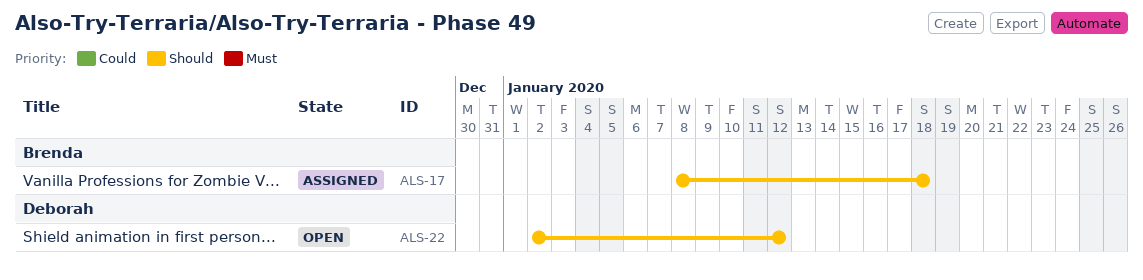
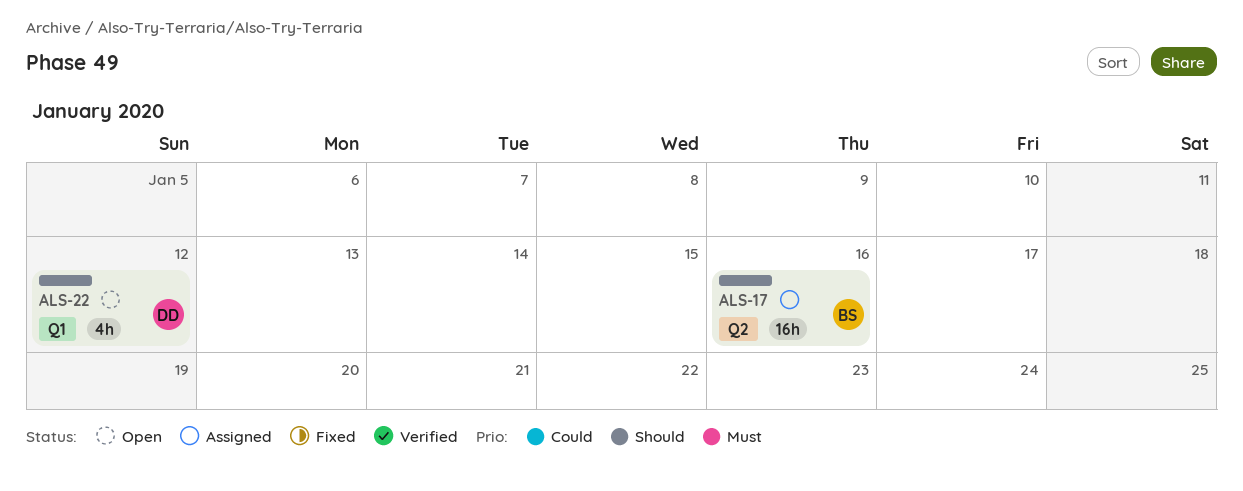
ALS-17, due: Jan 18 -> Jan 16

